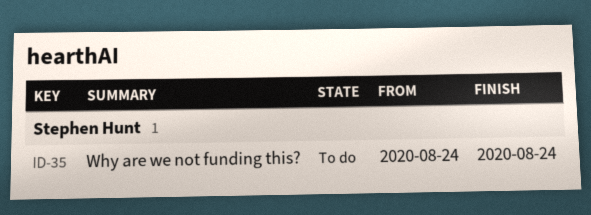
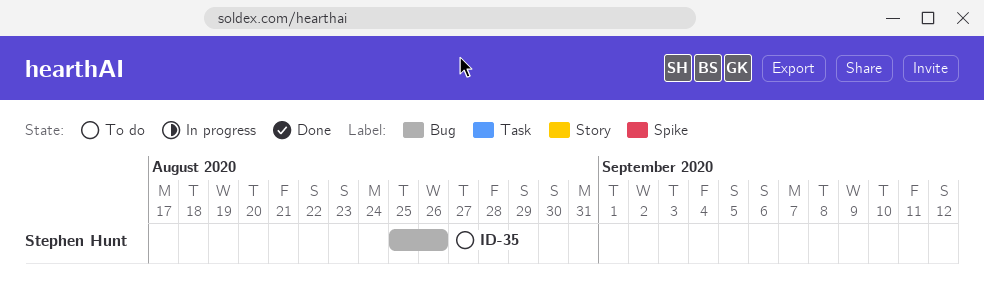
ID-35, start: Aug 24 -> Aug 25
ID-35, due: Aug 24 -> Aug 26

